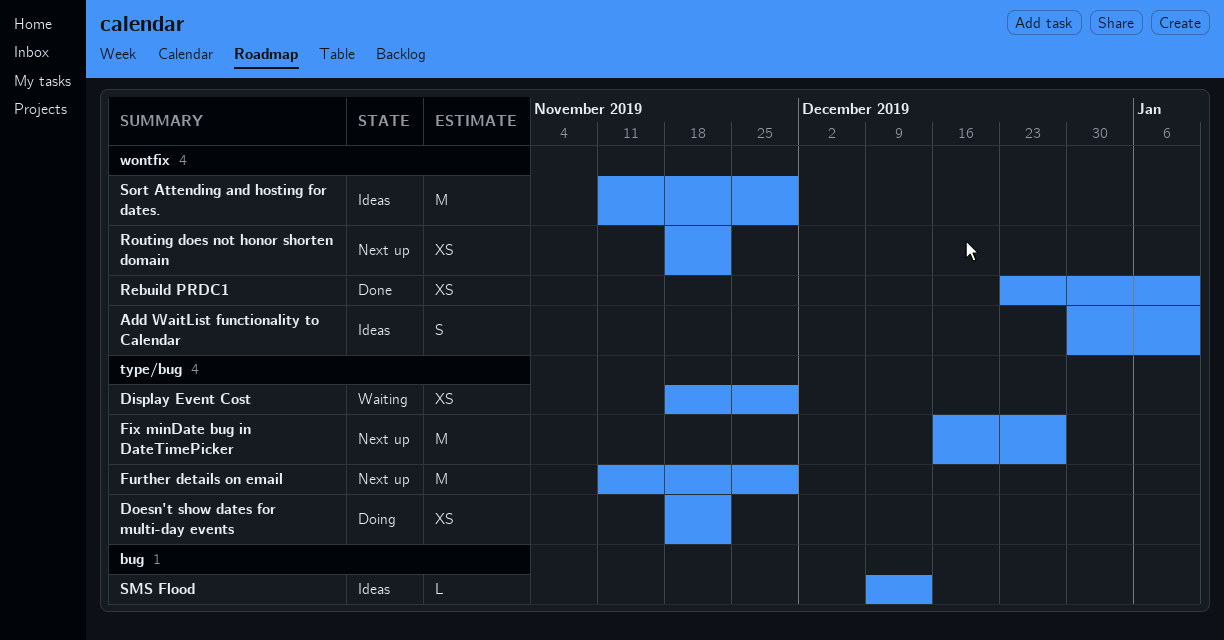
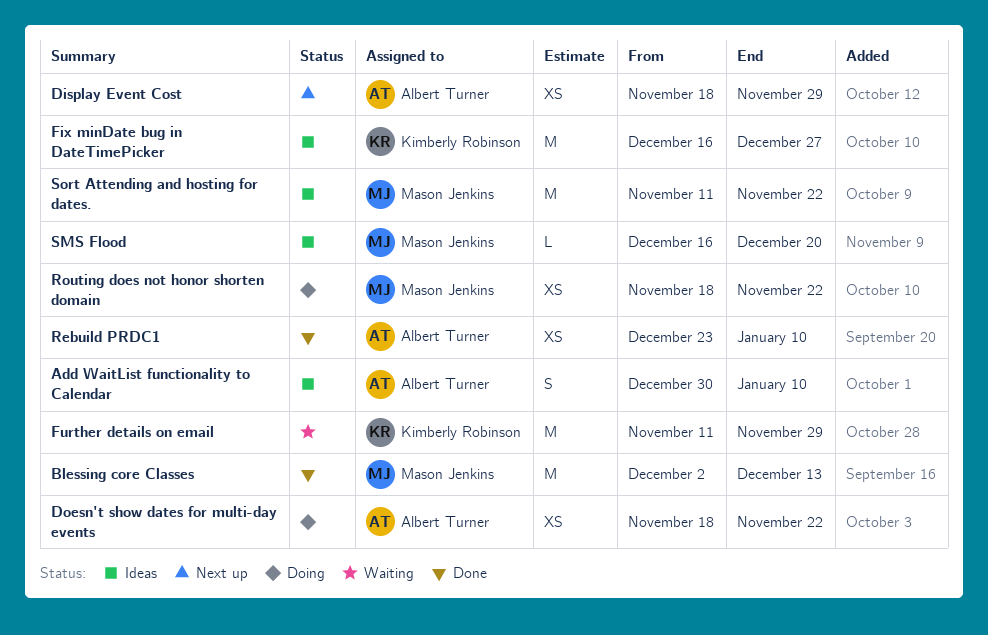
Blessing core Classes: none -> present
Display Event Cost, status: Waiting -> Next up
Fix minDate bug in DateTimePicker, status: Next up -> Ideas
Further details on email, status: Next up -> Waiting
Routing does not honor shorten domain, status: Next up -> Doing
SMS Flood, start: Dec 9 -> Dec 16
SMS Flood, due: Dec 13 -> Dec 20
Sort Attending and hosting for dates., due: Nov 29 -> Nov 22

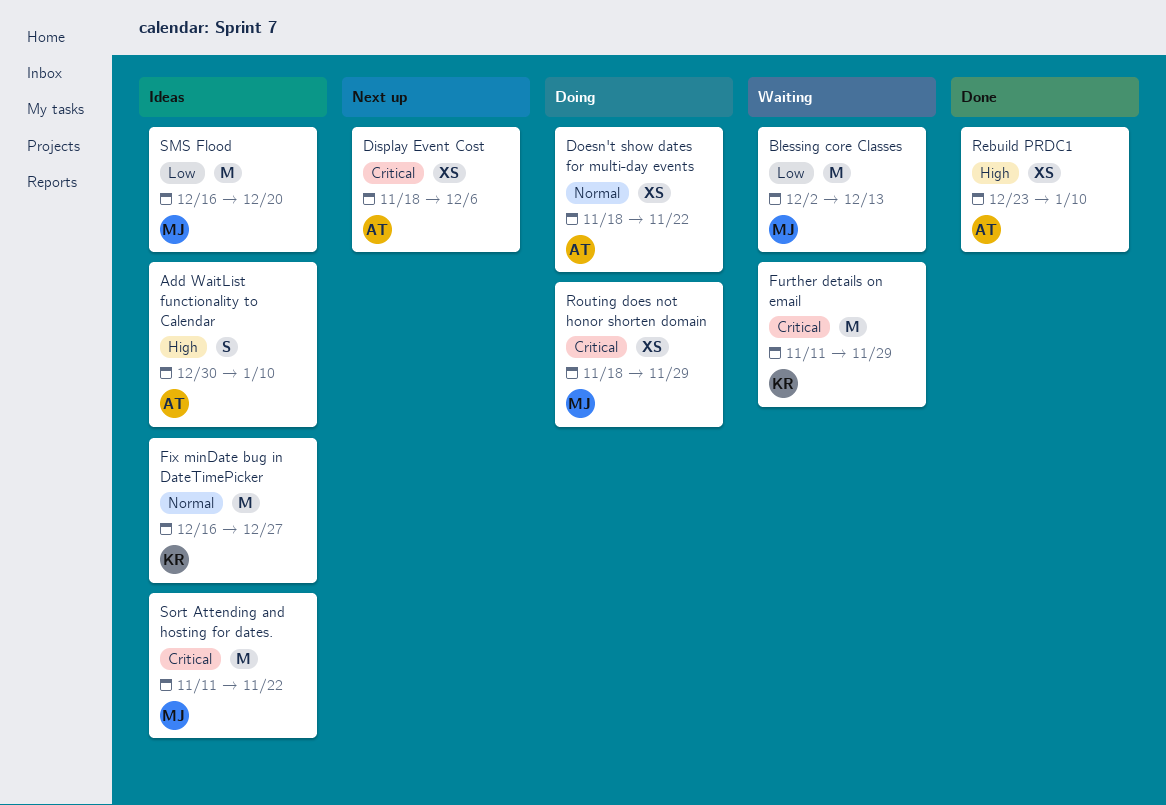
Blessing core Classes, status: Done -> Waiting
Display Event Cost, due: Nov 29 -> Dec 6
Routing does not honor shorten domain, due: Nov 22 -> Nov 29
SMS Flood, estimate: L -> M

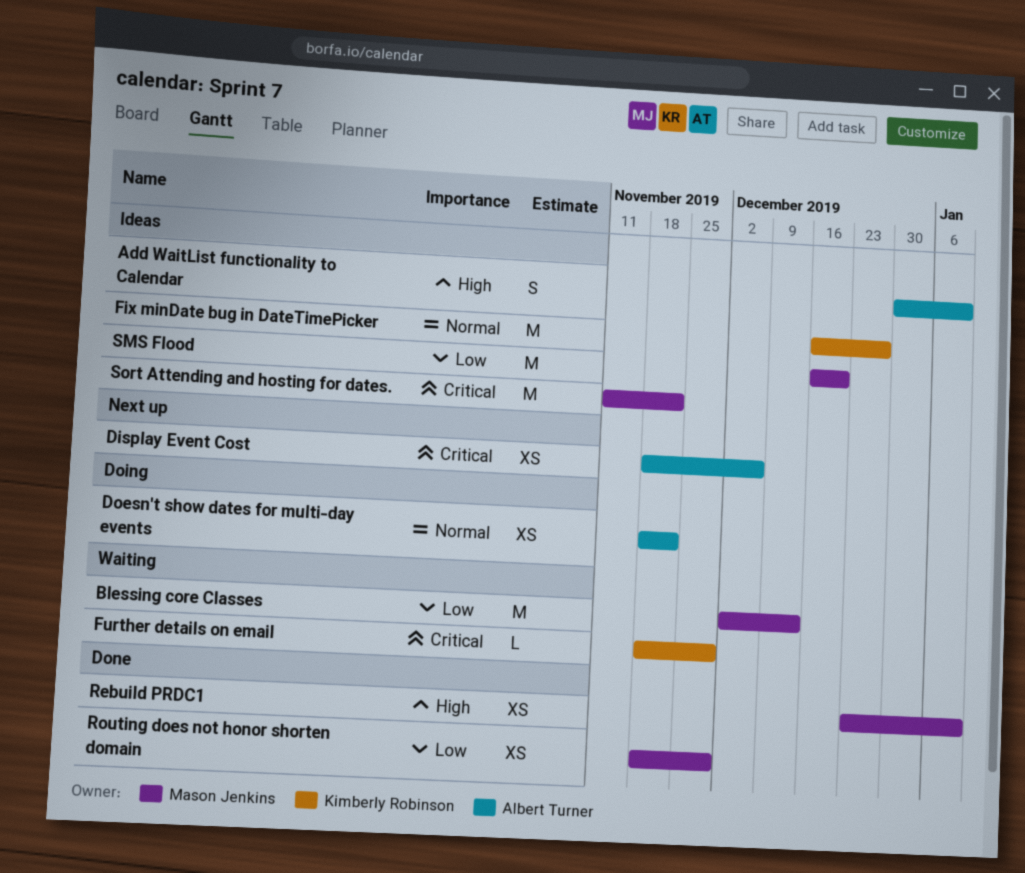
Further details on email, estimate: M -> L
Further details on email, start: Nov 11 -> Nov 18
Rebuild PRDC1, owner: Albert Turner -> Mason Jenkins
Routing does not honor shorten domain, status: Doing -> Done
Routing does not honor shorten domain, priority: Critical -> Low

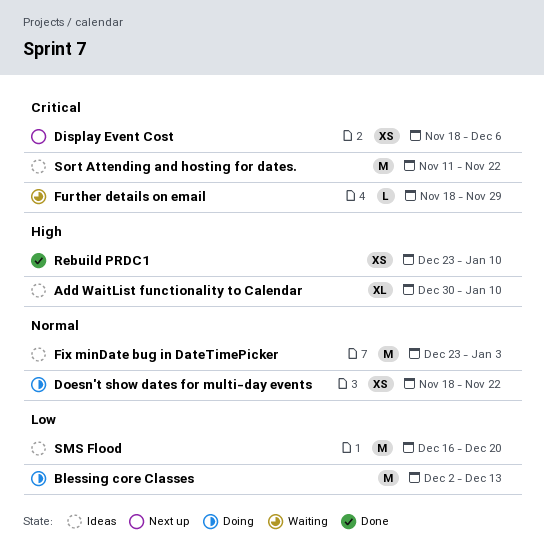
Add WaitList functionality to Calendar, estimate: S -> XL
Blessing core Classes, status: Waiting -> Doing
Fix minDate bug in DateTimePicker, start: Dec 16 -> Dec 23
Fix minDate bug in DateTimePicker, due: Dec 27 -> Jan 3
Routing does not honor shorten domain: present -> none

